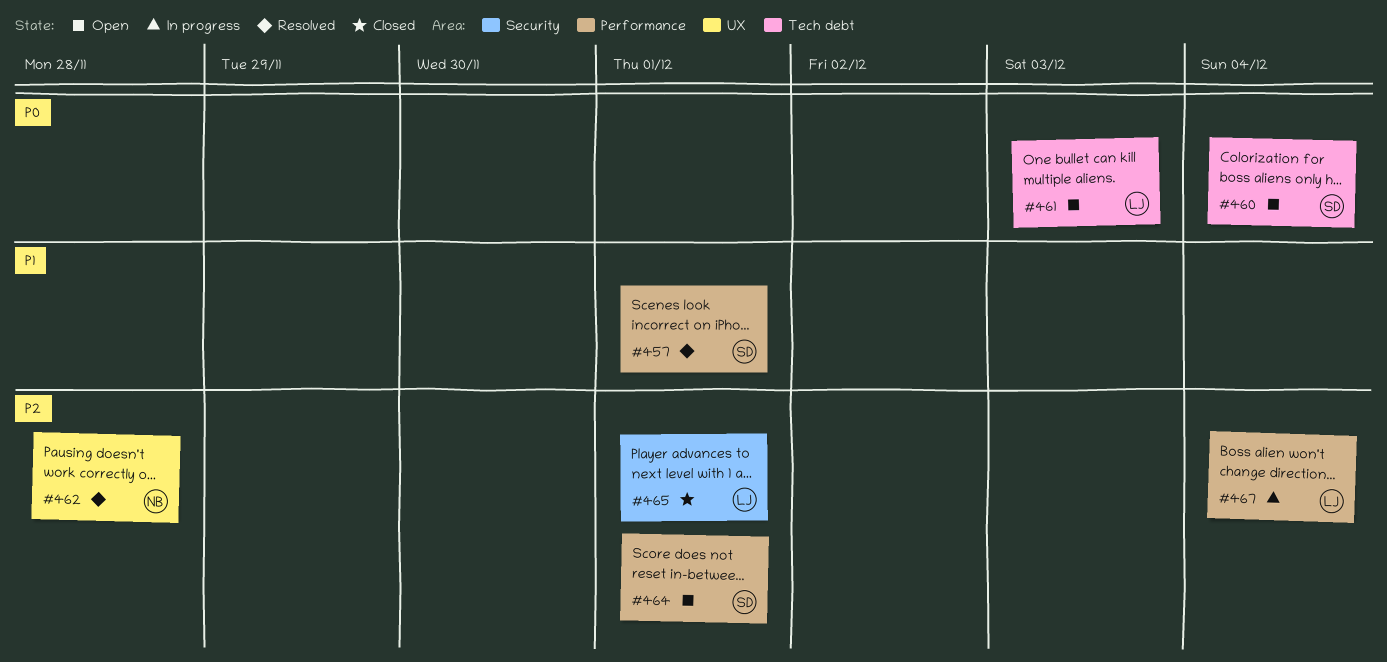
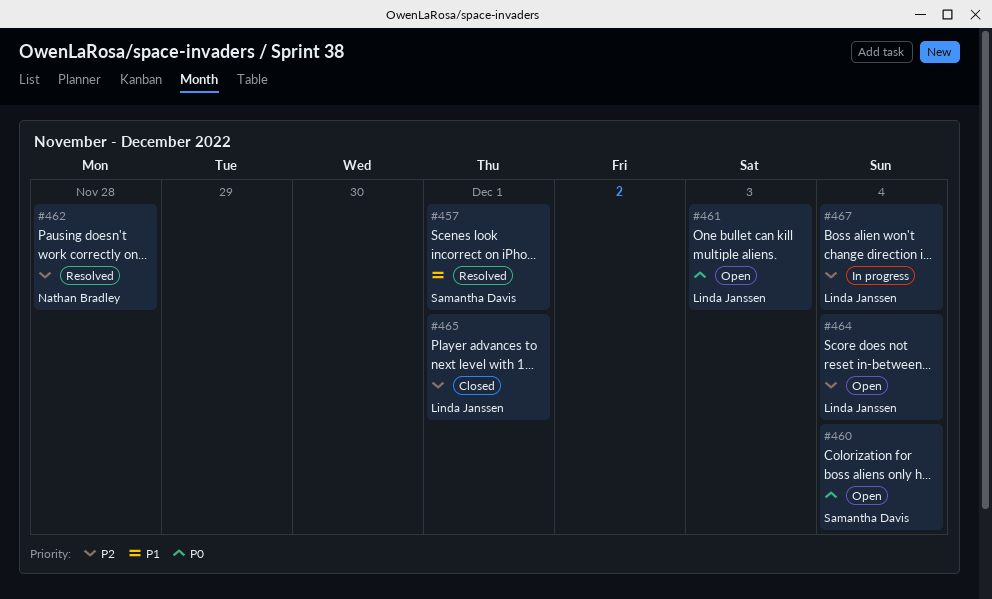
#464, owner: Samantha Davis -> Linda Janssen
#464, due: Dec 1 -> Dec 4

